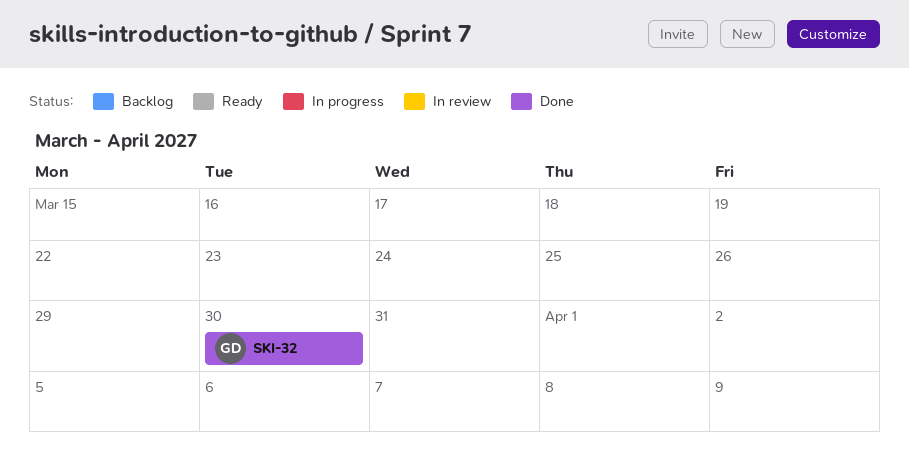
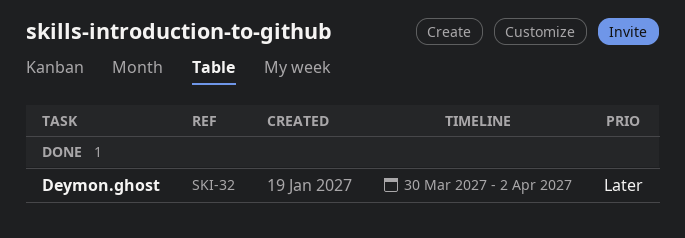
SKI-32, due: Mar 30 -> Apr 2

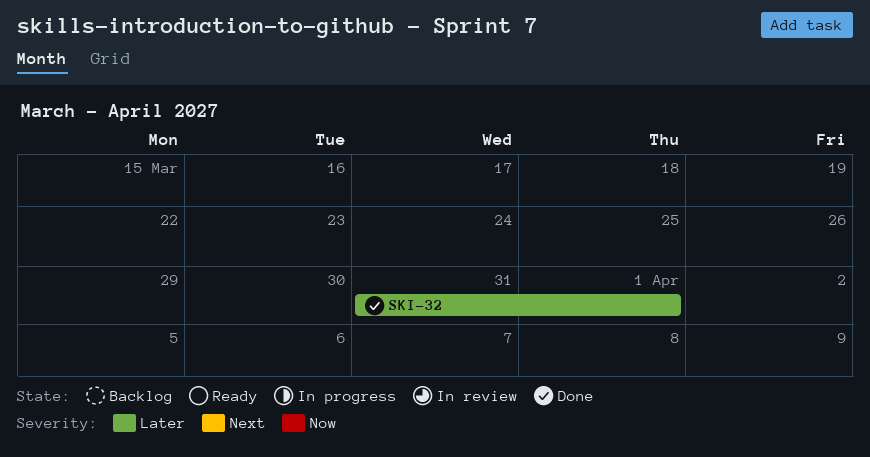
SKI-32, start: Mar 30 -> Mar 31
SKI-32, due: Apr 2 -> Apr 1

